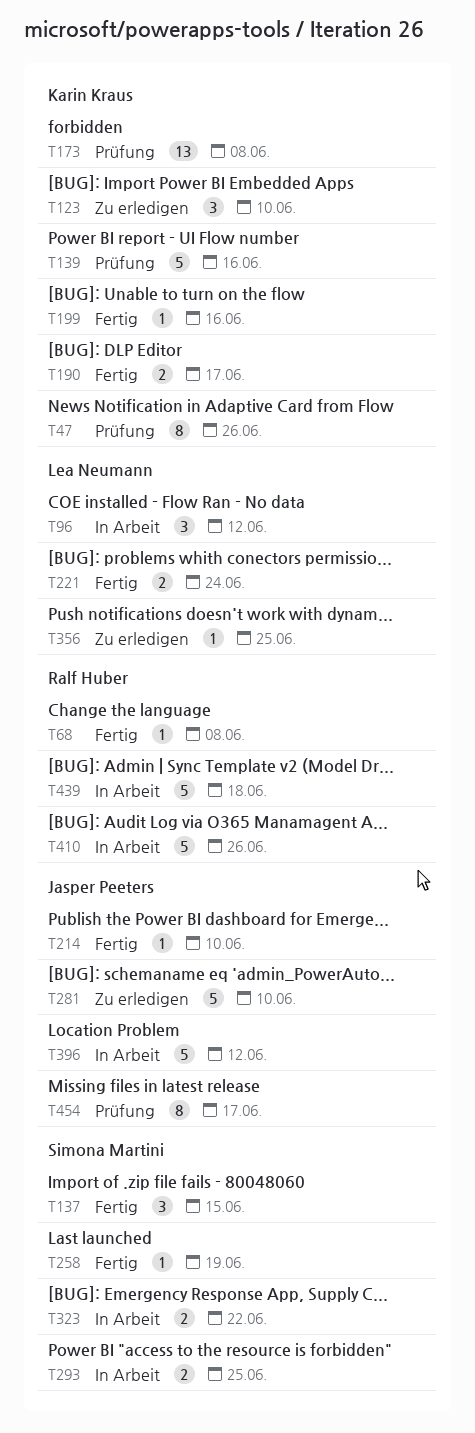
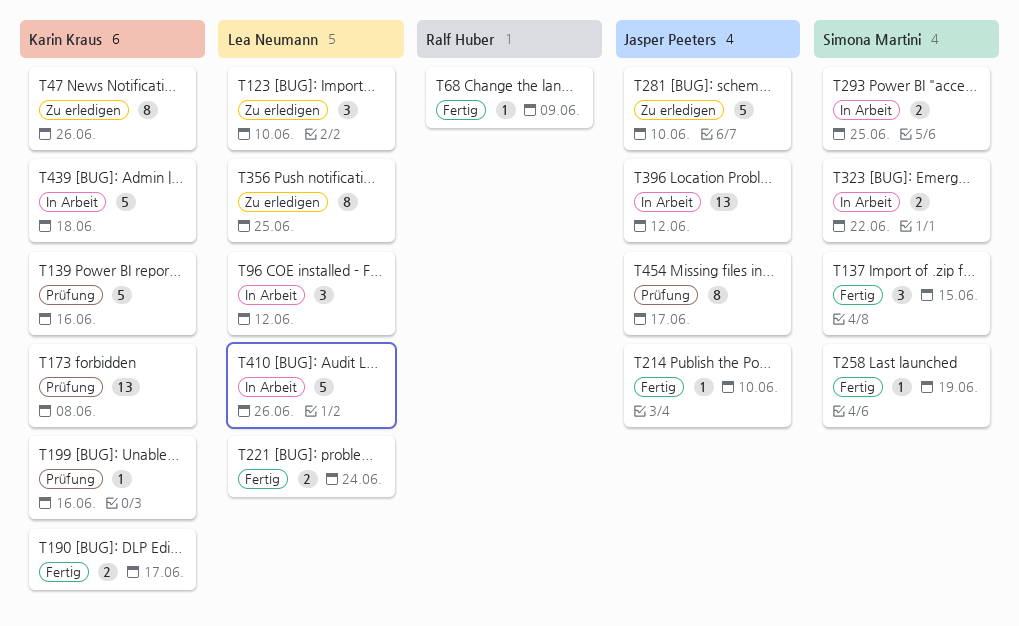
T47, status: Prüfung -> Zu erledigen
T68, due: Jun 8 -> Jun 9
T123, owner: Karin Kraus -> Lea Neumann
T199, status: Fertig -> Prüfung
T356, estimate: 1 -> 8
T396, estimate: 5 -> 13
T410, owner: Ralf Huber -> Lea Neumann
T439, owner: Ralf Huber -> Karin Kraus

